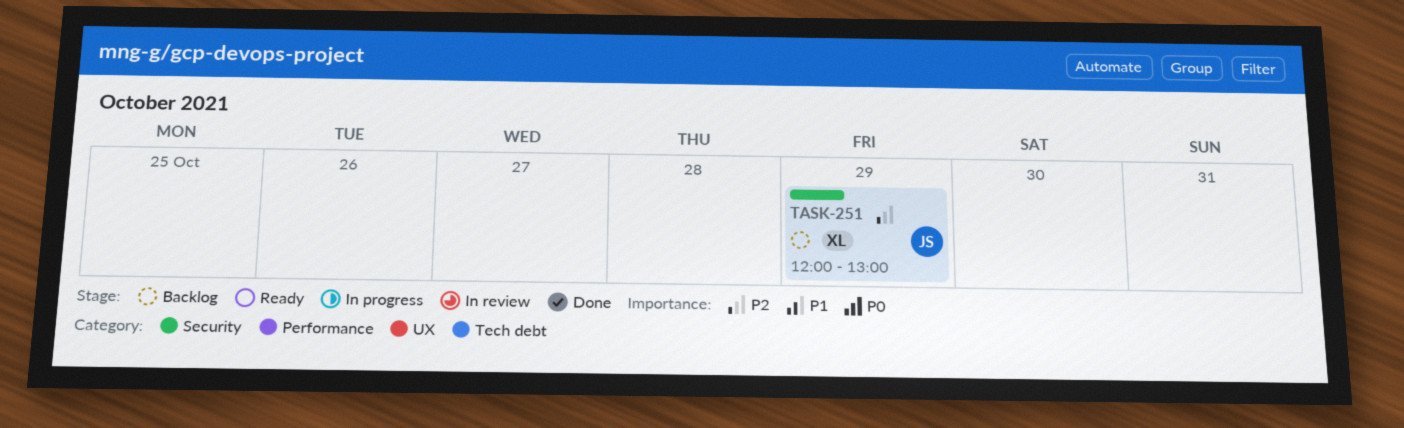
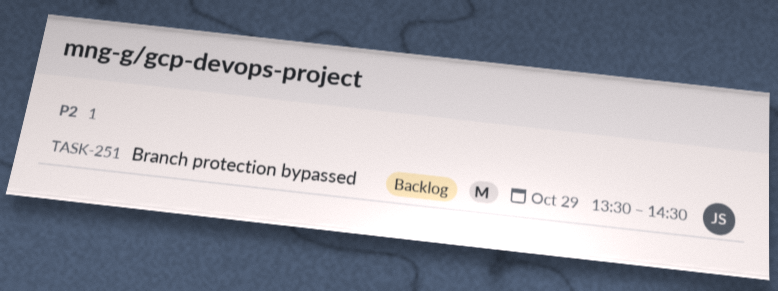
TASK-251, estimate: XL -> M
TASK-251, begins: 12:00 -> 13:30
TASK-251, ends: 13:00 -> 14:30

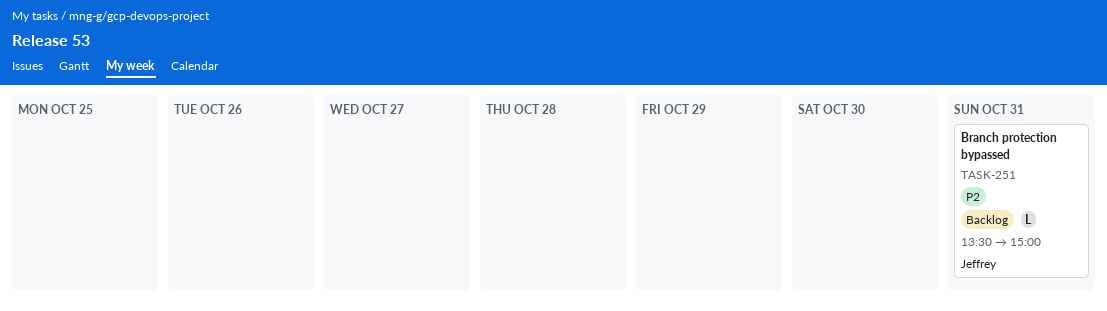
TASK-251, estimate: M -> L
TASK-251, day: Oct 29 -> Oct 31
TASK-251, ends: 14:30 -> 15:00

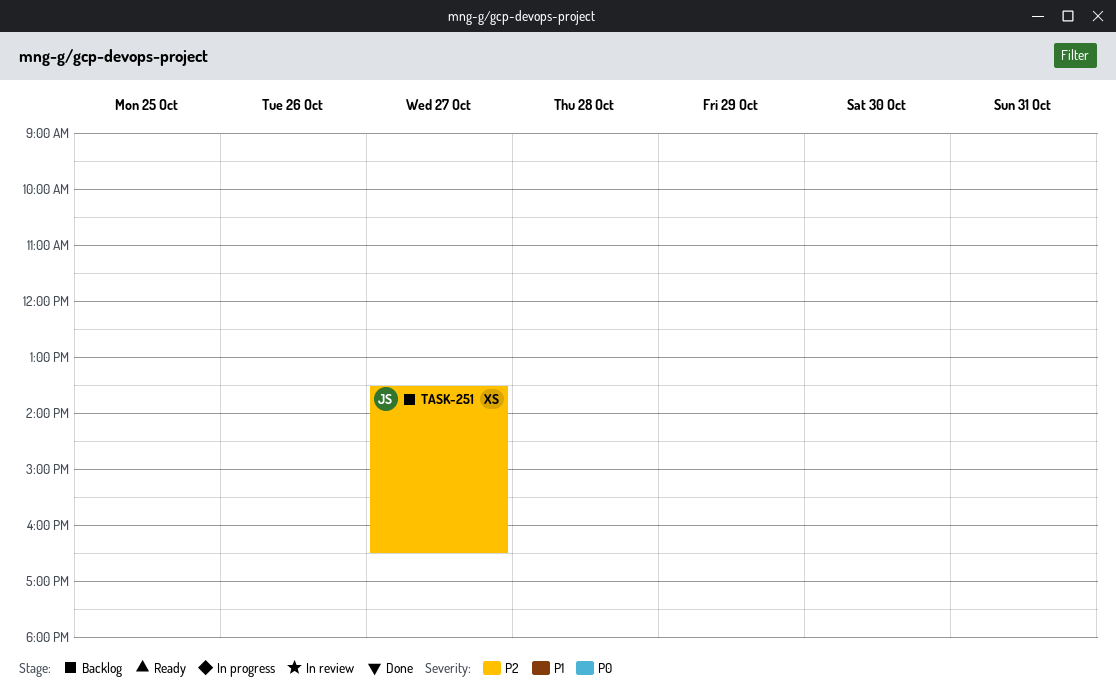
TASK-251, estimate: L -> XS
TASK-251, day: Oct 31 -> Oct 27
TASK-251, ends: 15:00 -> 16:30

